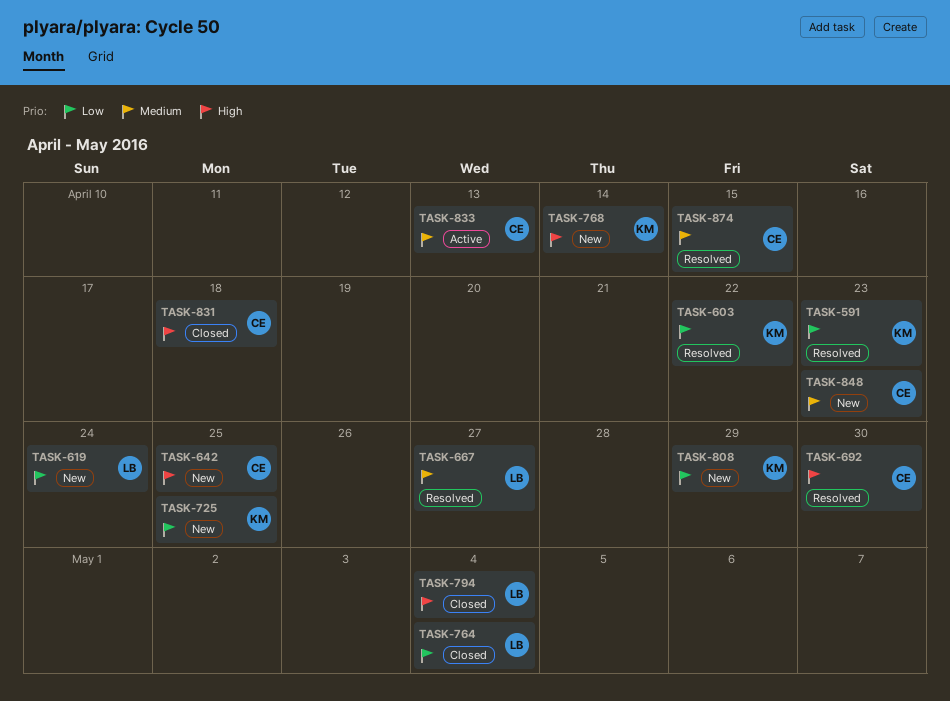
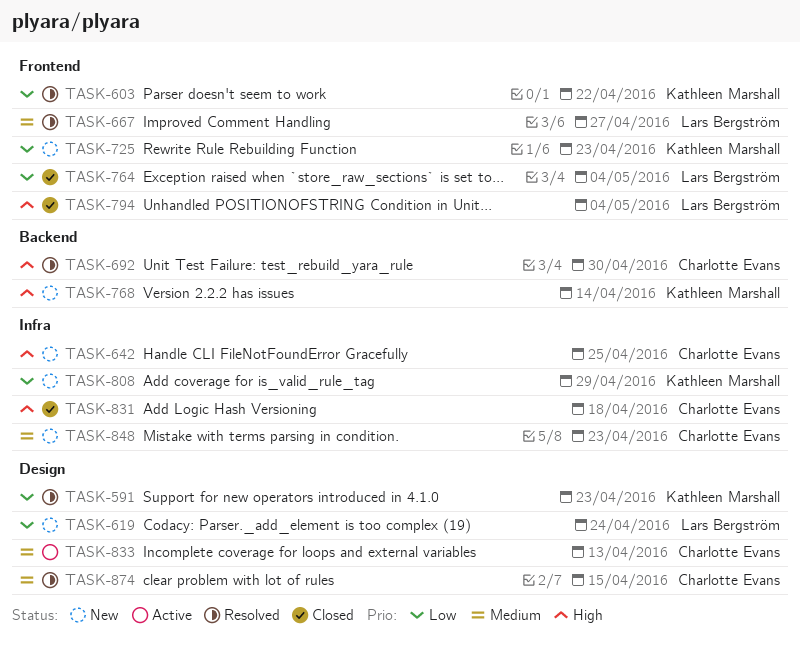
TASK-725, due: Apr 25 -> Apr 23

